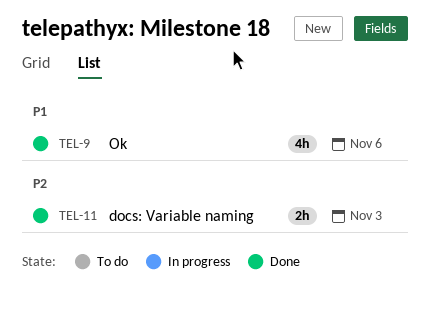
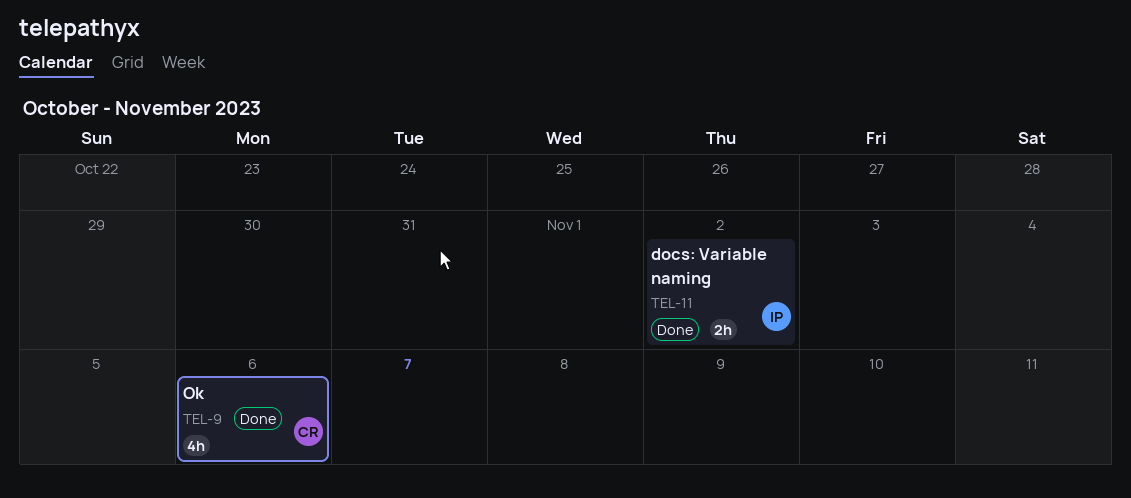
TEL-11, due: Nov 3 -> Nov 2

